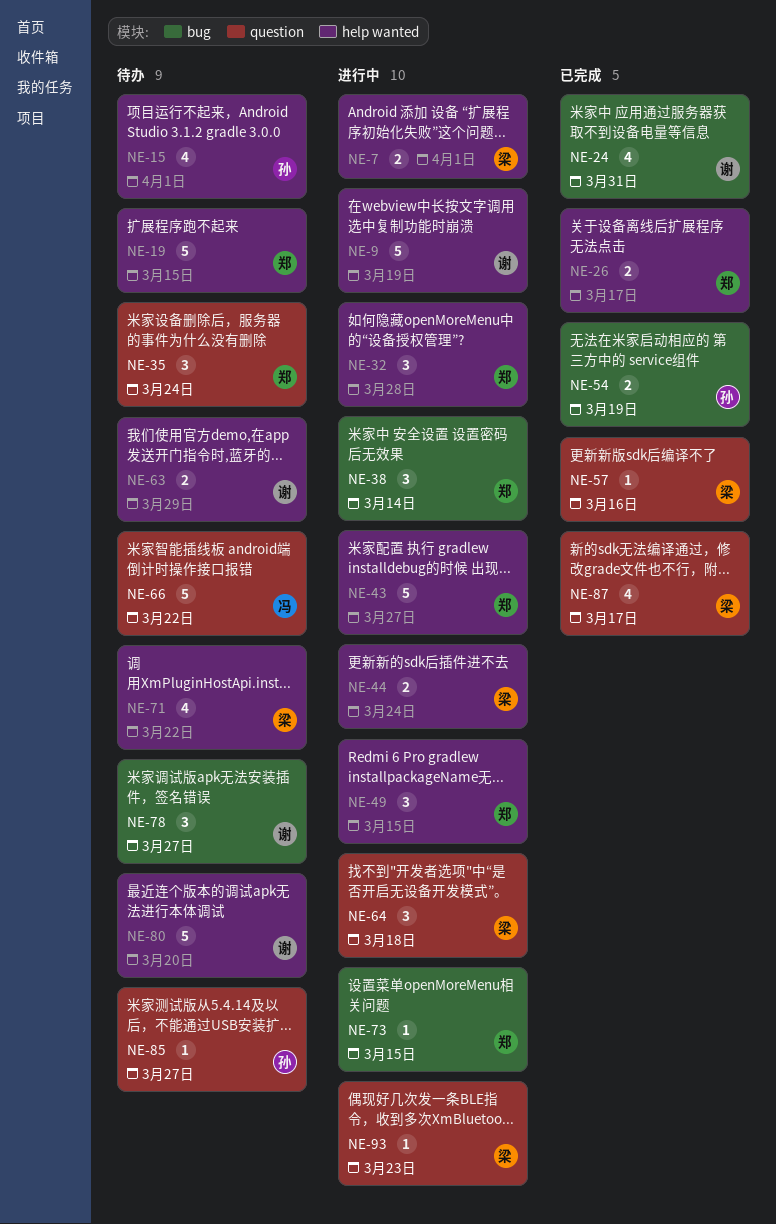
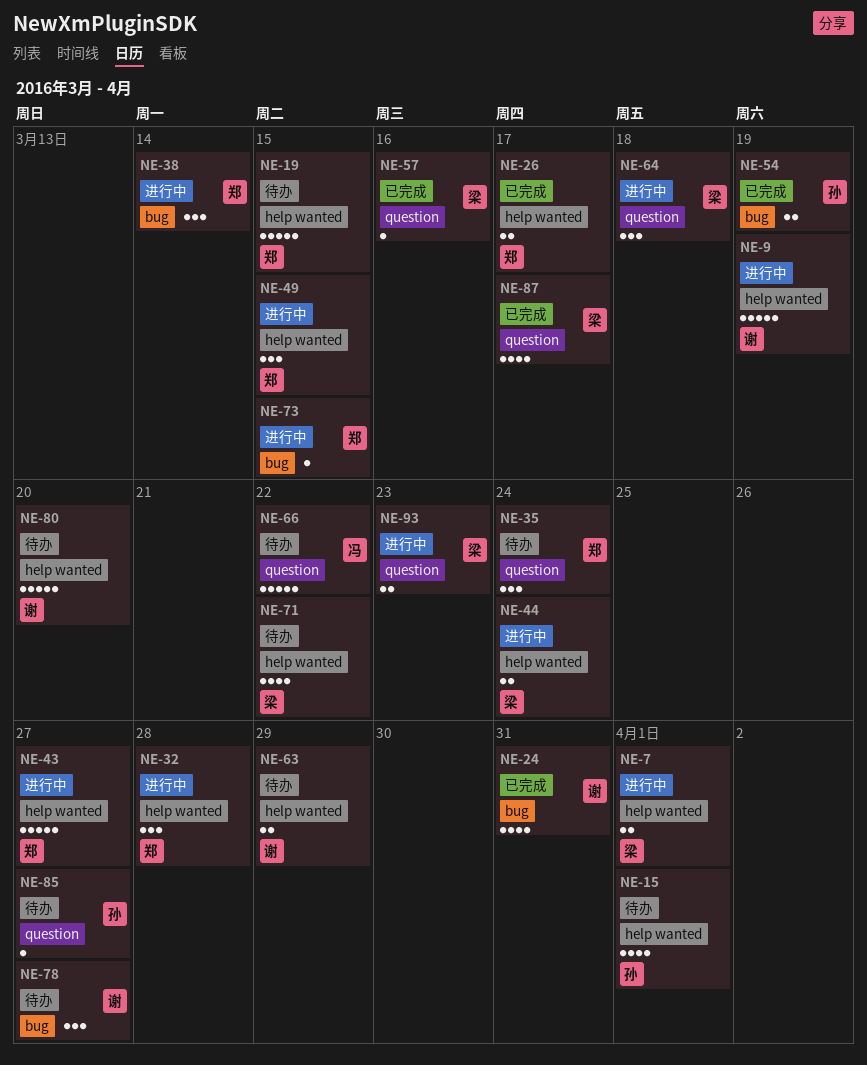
NE-93, estimate: 1 -> 2

